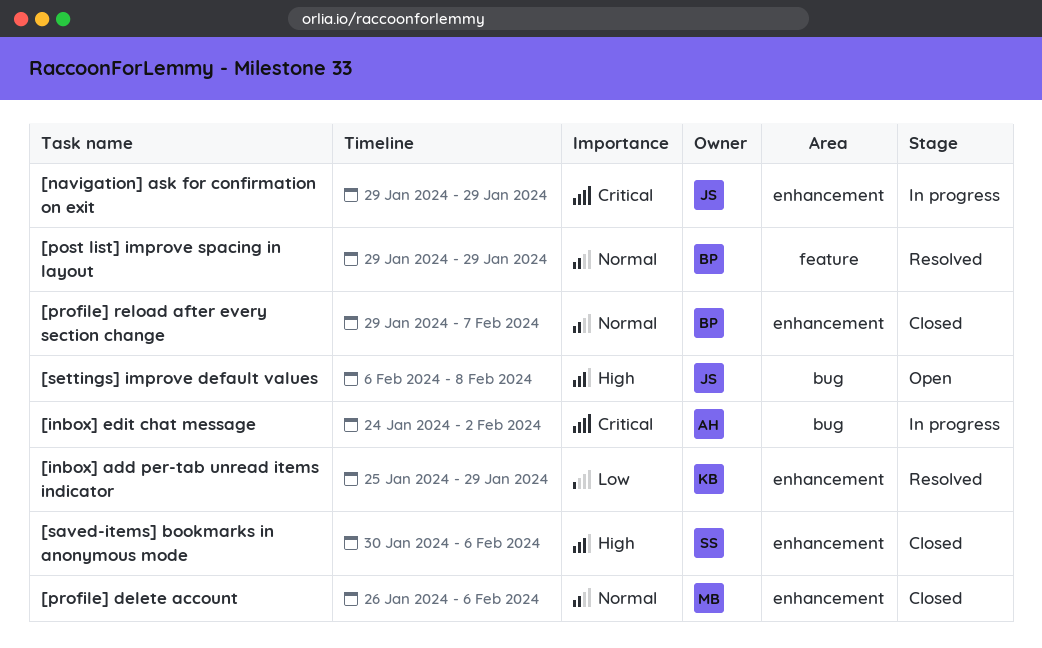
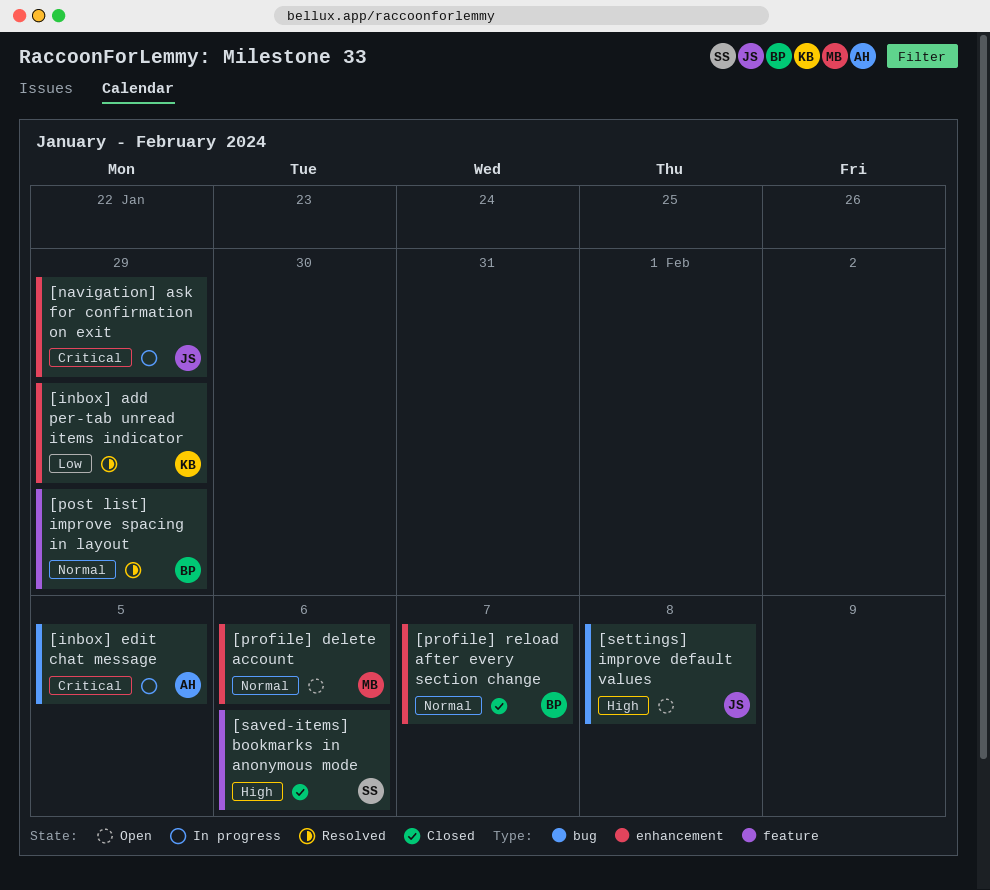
[inbox] edit chat message, due: Feb 2 -> Feb 5
[profile] delete account, status: Closed -> Open
[saved-items] bookmarks in anonymous mode, label: enhancement -> feature

